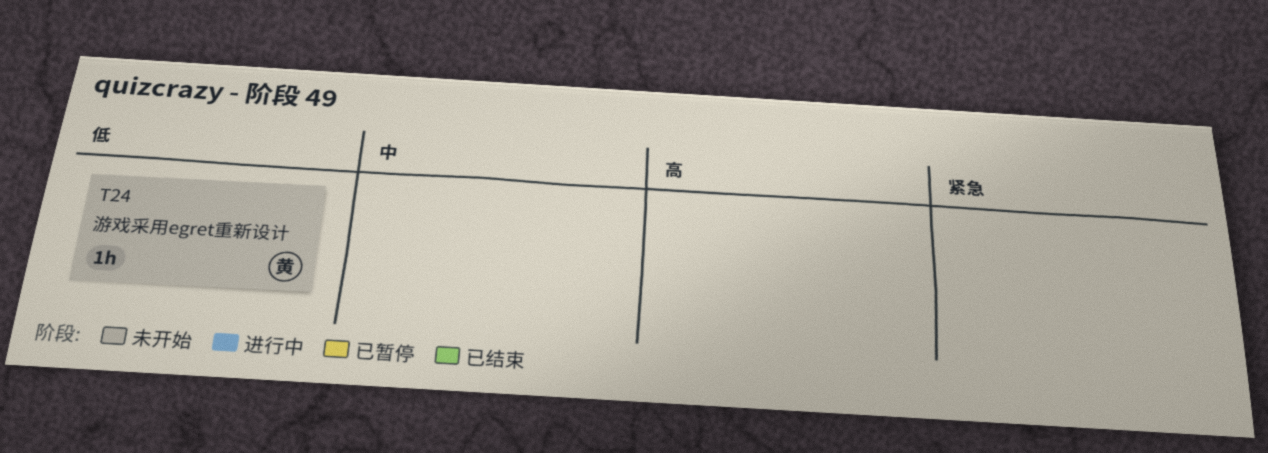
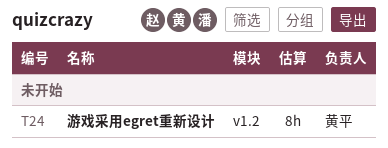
T24, estimate: 1h -> 8h

